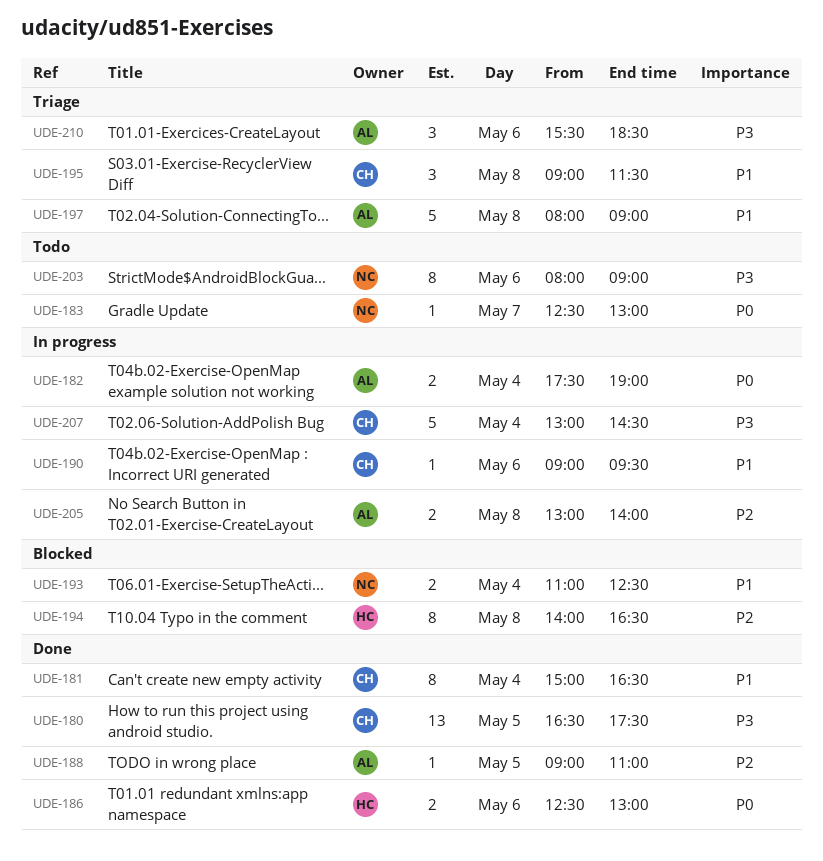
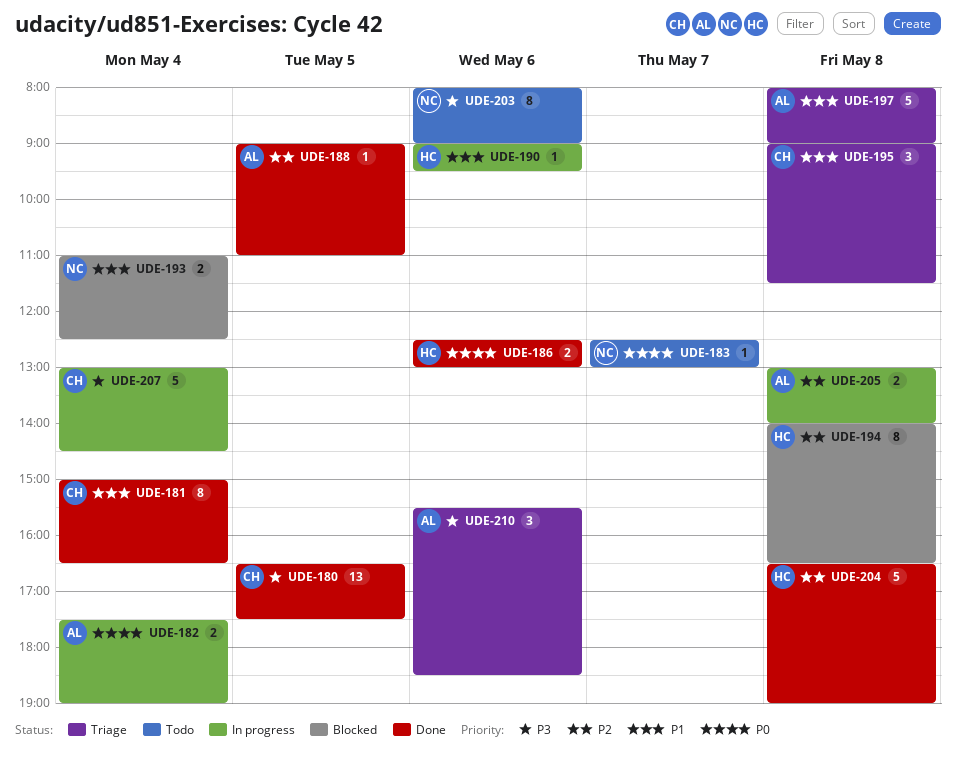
UDE-190, owner: CH -> HC
UDE-204: none -> present

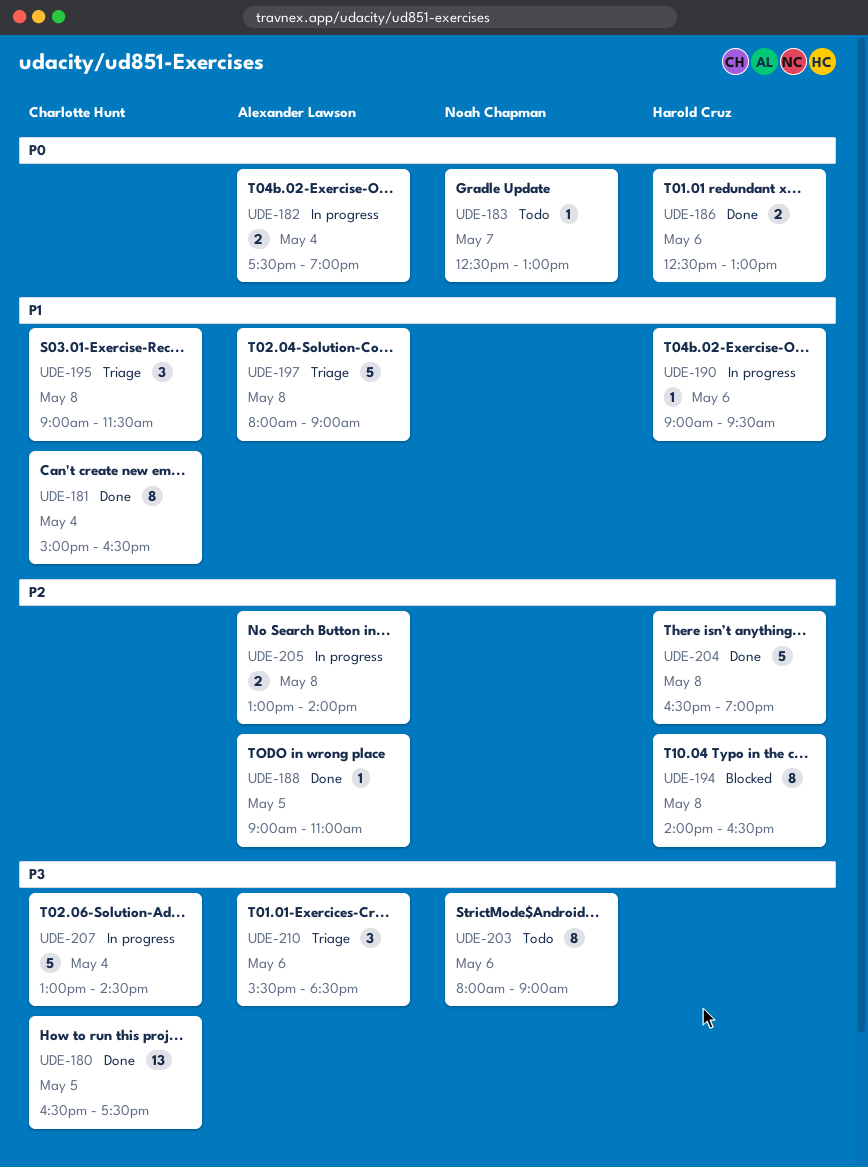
UDE-193: present -> none

